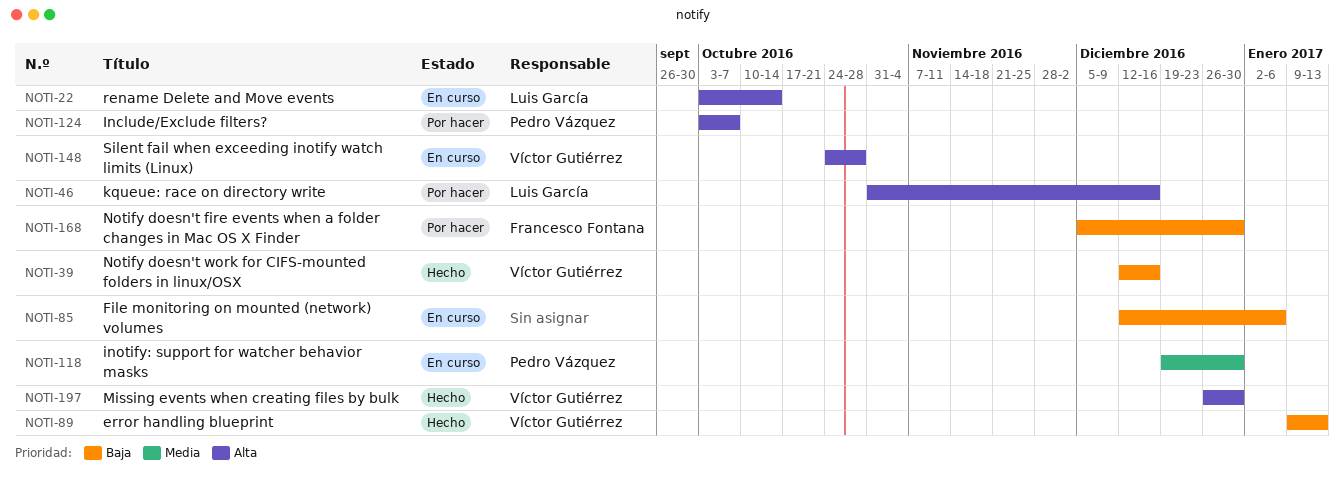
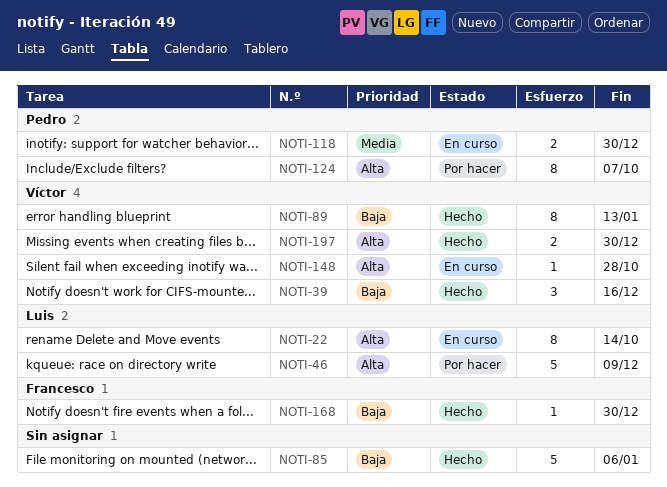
NOTI-46, due: Dec 16 -> Dec 9
NOTI-85, status: En curso -> Hecho
NOTI-168, status: Por hacer -> Hecho

